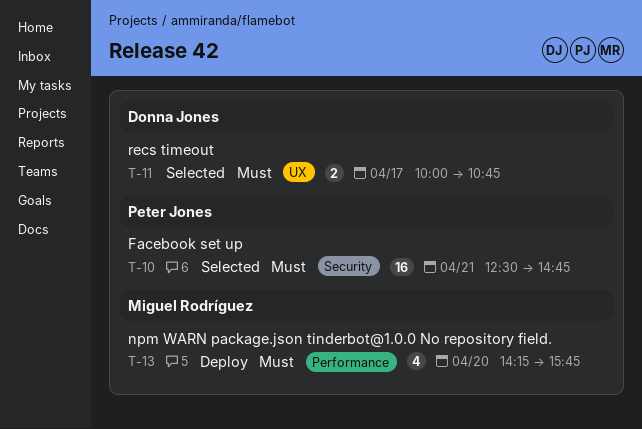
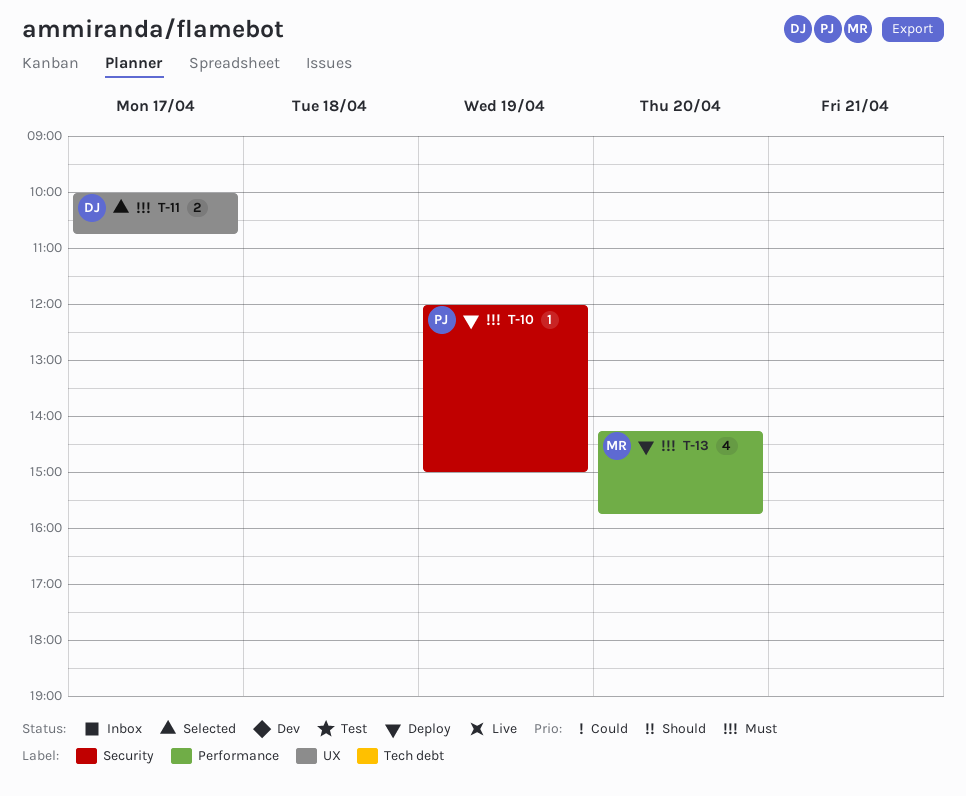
T-10, status: Selected -> Deploy
T-10, estimate: 16 -> 1
T-10, day: Apr 21 -> Apr 19
T-10, begins: 12:30 -> 12:00
T-10, ends: 14:45 -> 15:00

